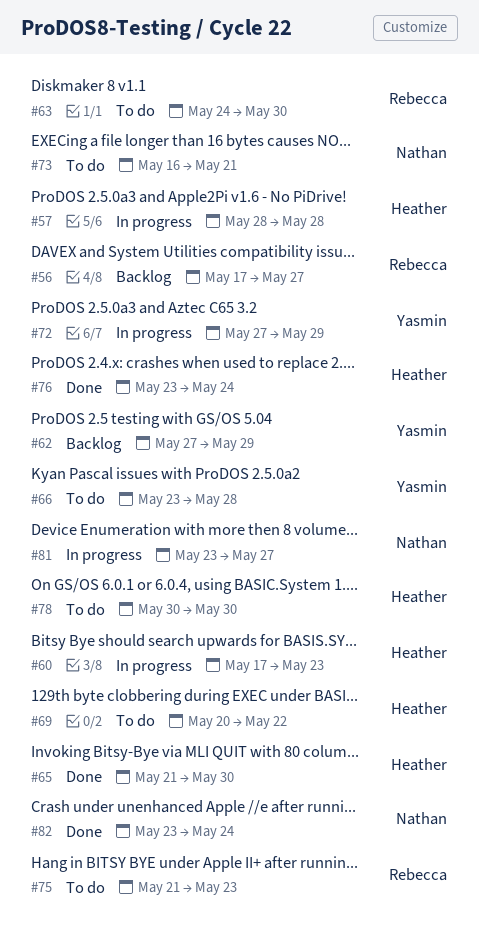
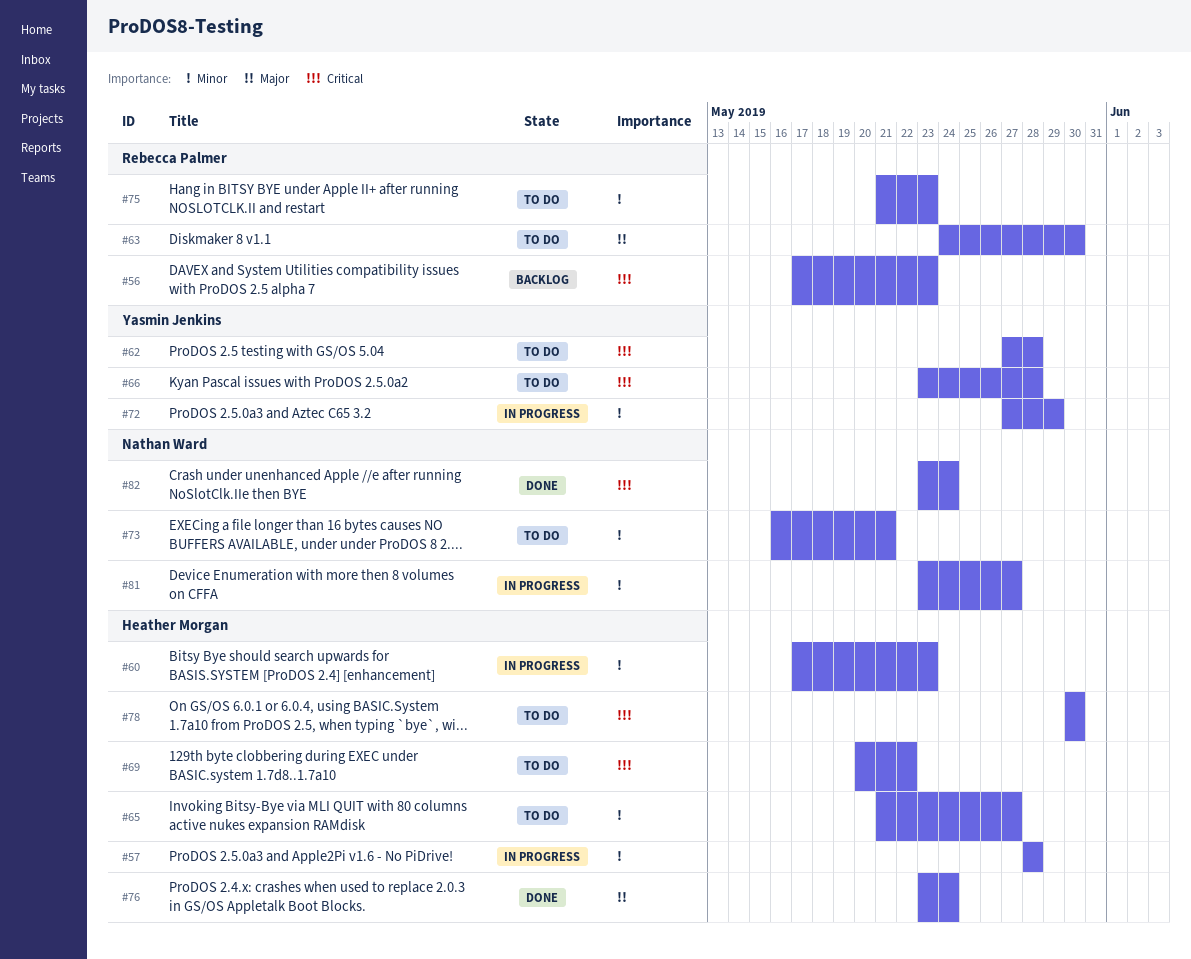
#56, due: May 27 -> May 23
#62, status: Backlog -> To do
#62, due: May 29 -> May 28
#65, status: Done -> To do
#65, due: May 30 -> May 27

